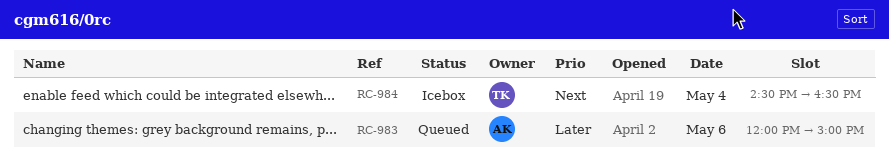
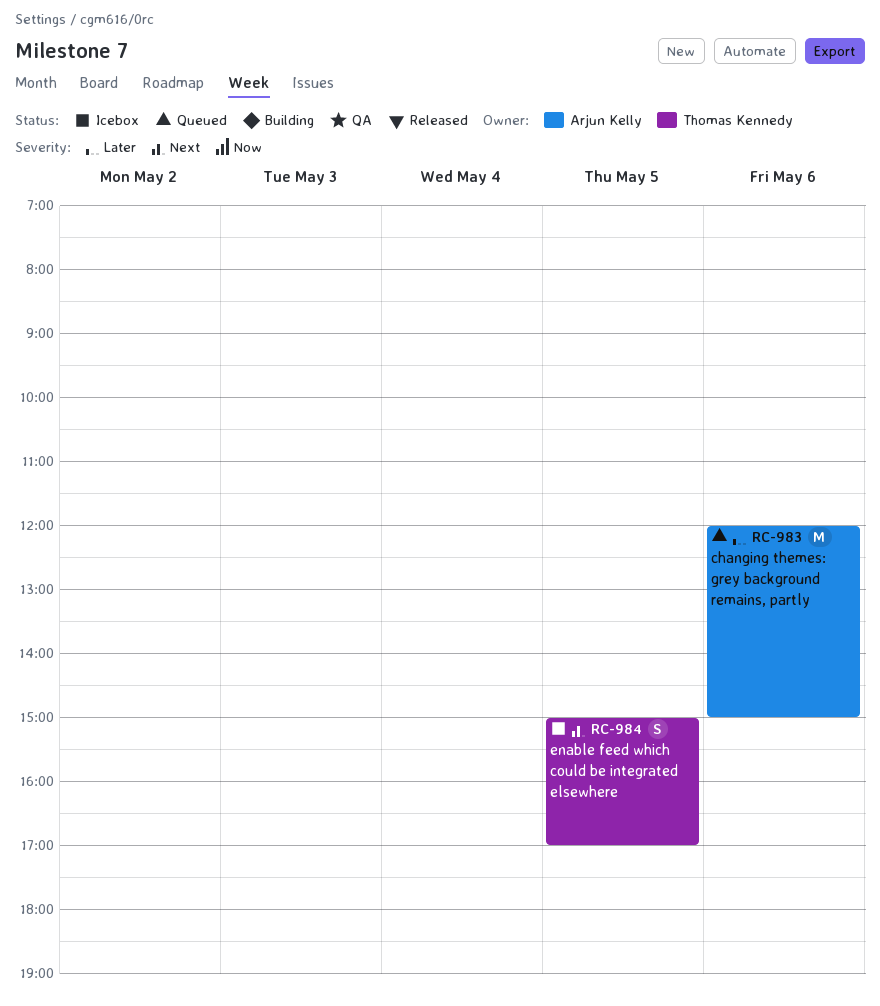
RC-984, day: May 4 -> May 5
RC-984, begins: 14:30 -> 15:00
RC-984, ends: 16:30 -> 17:00

